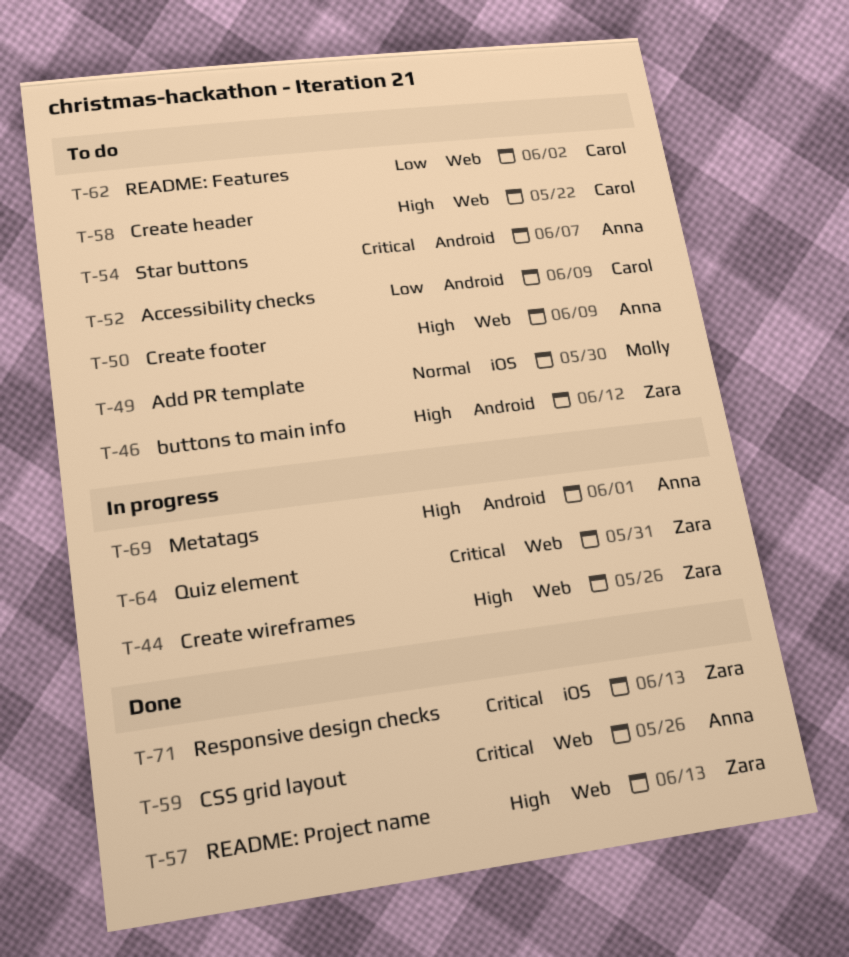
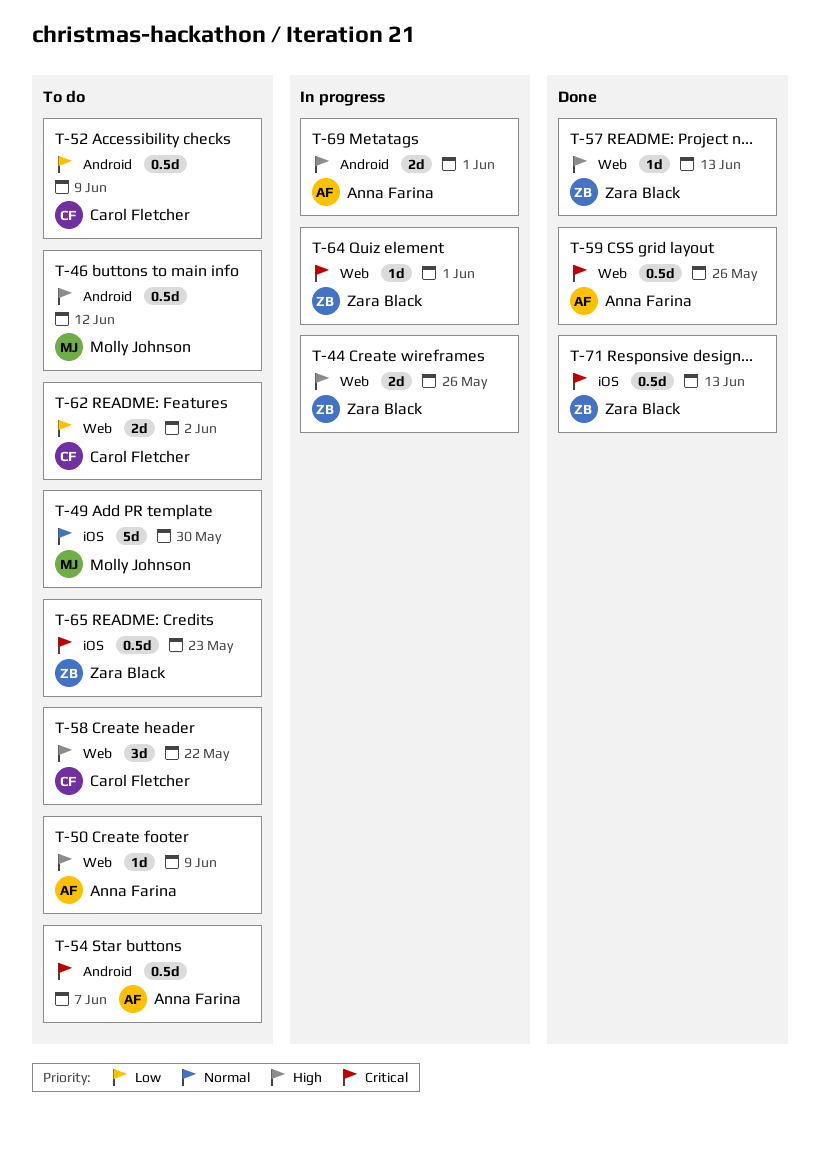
T-46, owner: Zara Black -> Molly Johnson
T-64, due: May 31 -> Jun 1
T-65: none -> present

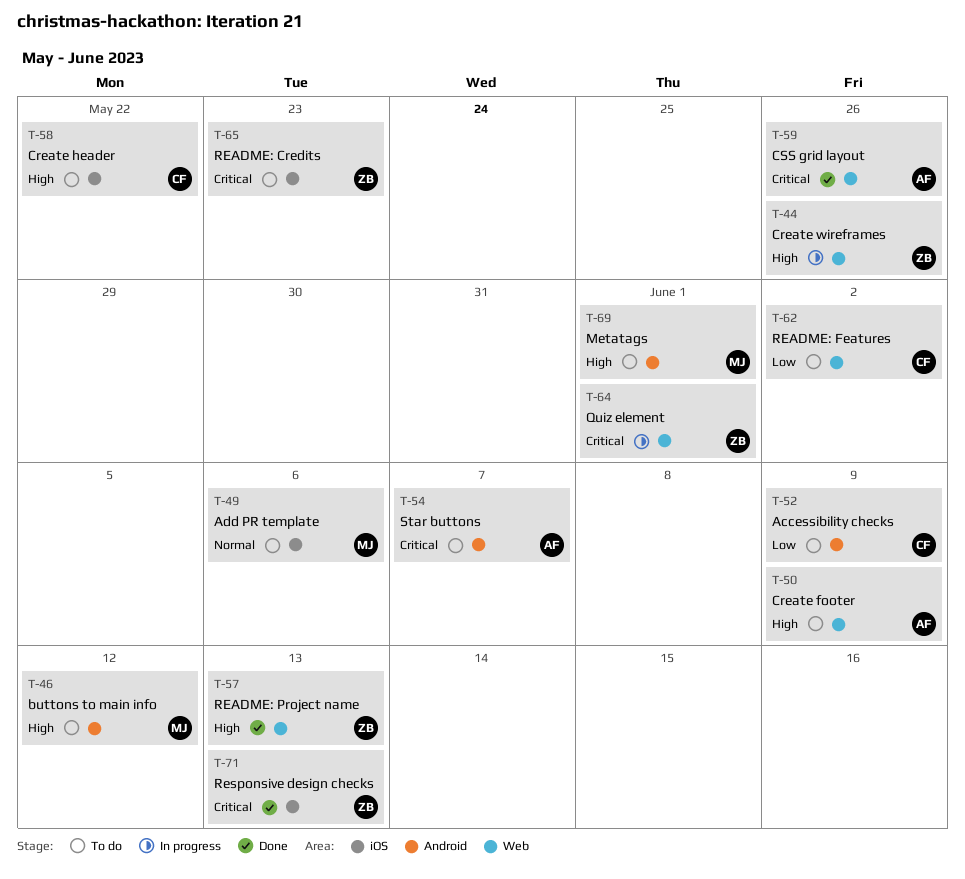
T-49, due: May 30 -> Jun 6
T-58, label: Web -> iOS
T-69, status: In progress -> To do
T-69, owner: Anna Farina -> Molly Johnson

